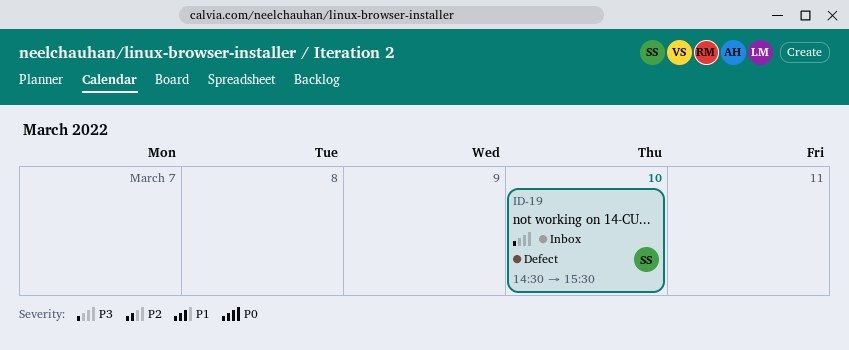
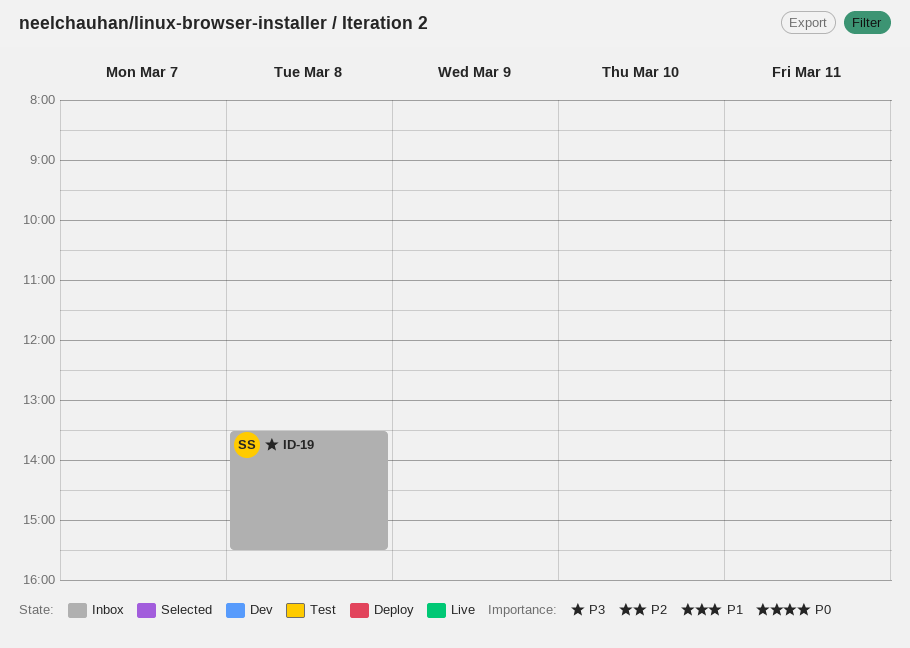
ID-19, day: Mar 10 -> Mar 8
ID-19, begins: 14:30 -> 13:30

